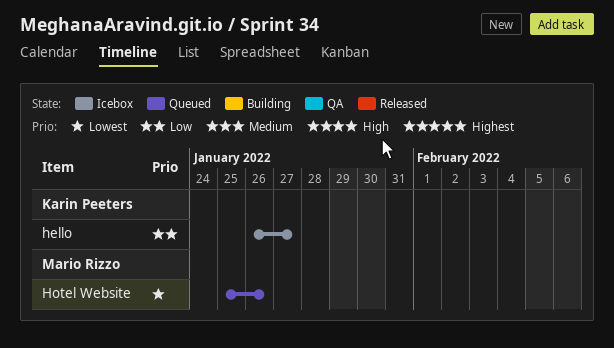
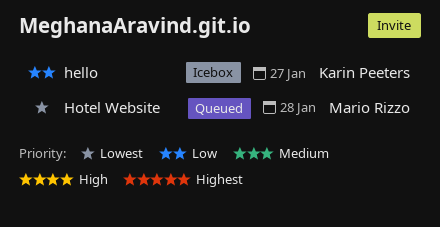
Hotel Website, due: Jan 26 -> Jan 28

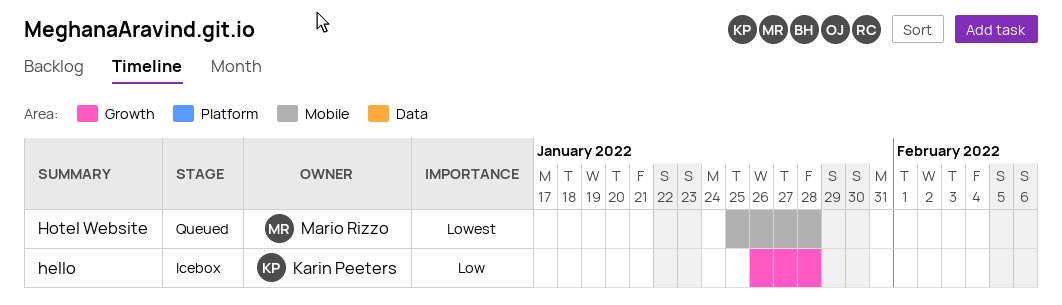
hello, due: Jan 27 -> Jan 28

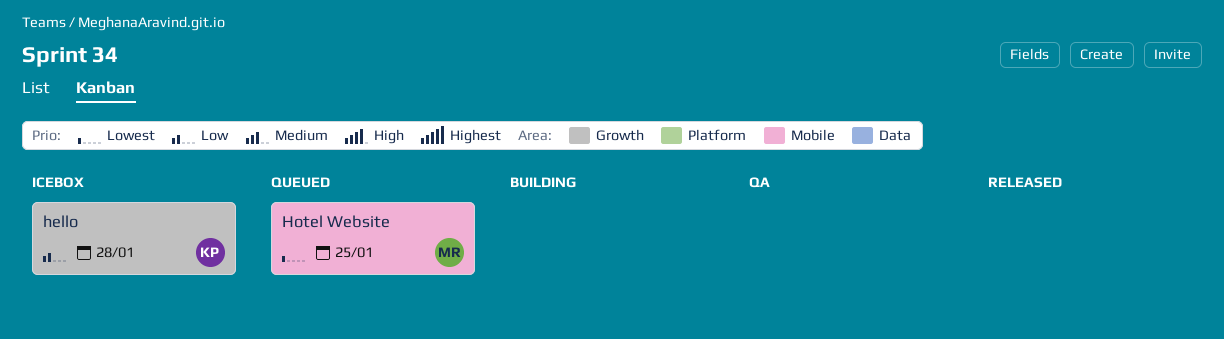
Hotel Website, due: Jan 28 -> Jan 25

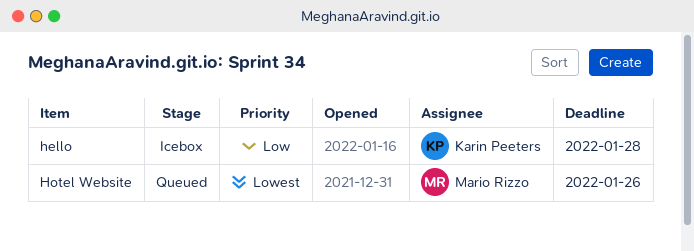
Hotel Website, due: Jan 25 -> Jan 26

